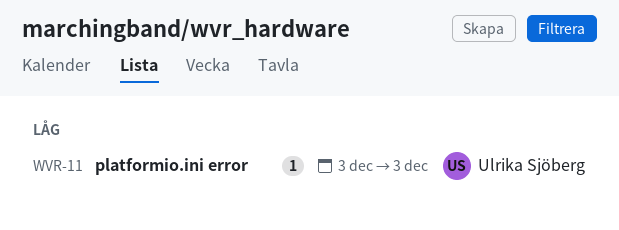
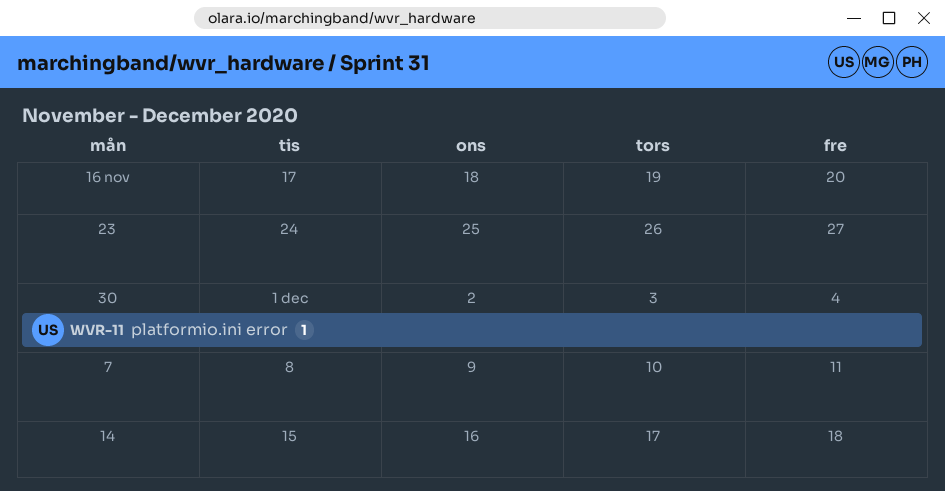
WVR-11, start: Dec 3 -> Nov 30
WVR-11, due: Dec 3 -> Dec 4

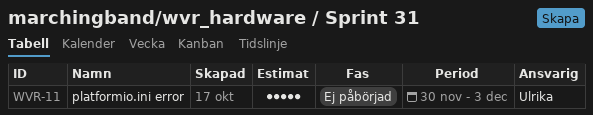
WVR-11, estimate: 1 -> 5
WVR-11, due: Dec 4 -> Dec 3

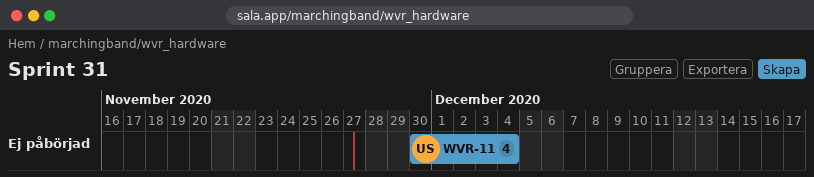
WVR-11, estimate: 5 -> 4
WVR-11, due: Dec 3 -> Dec 4

